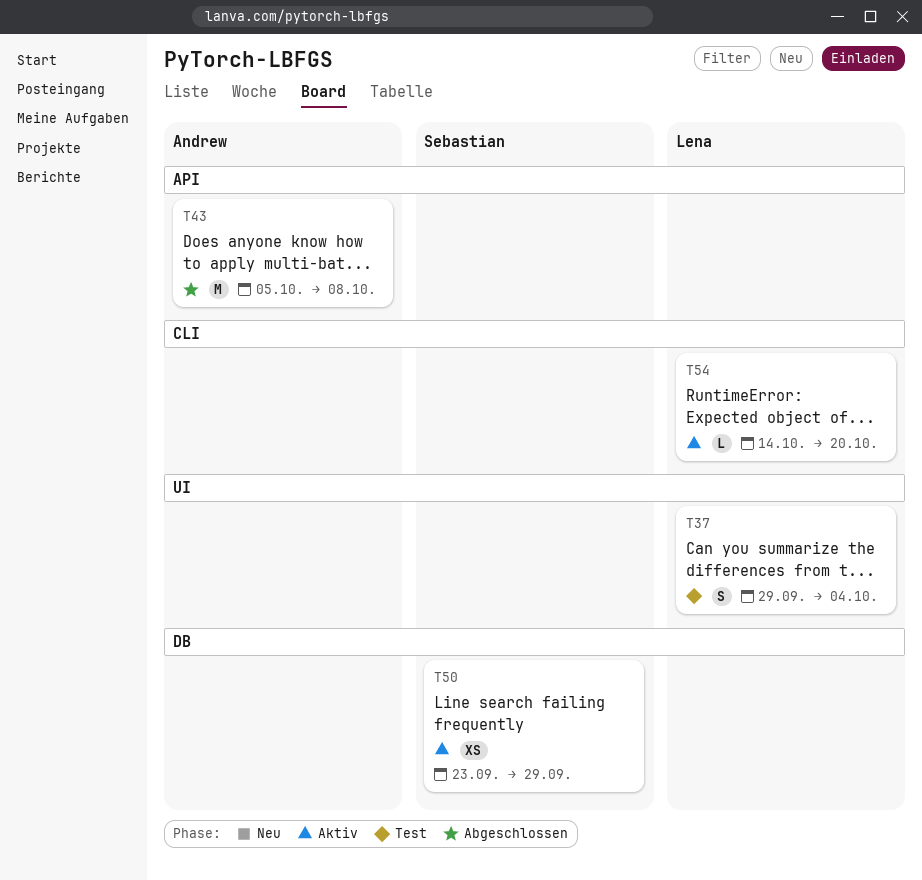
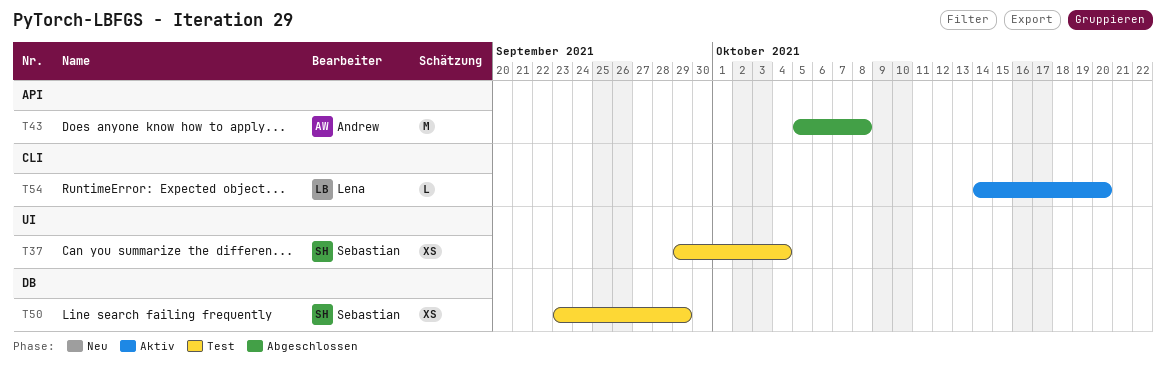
T37, owner: Lena -> Sebastian
T37, estimate: S -> XS
T50, status: Aktiv -> Test

